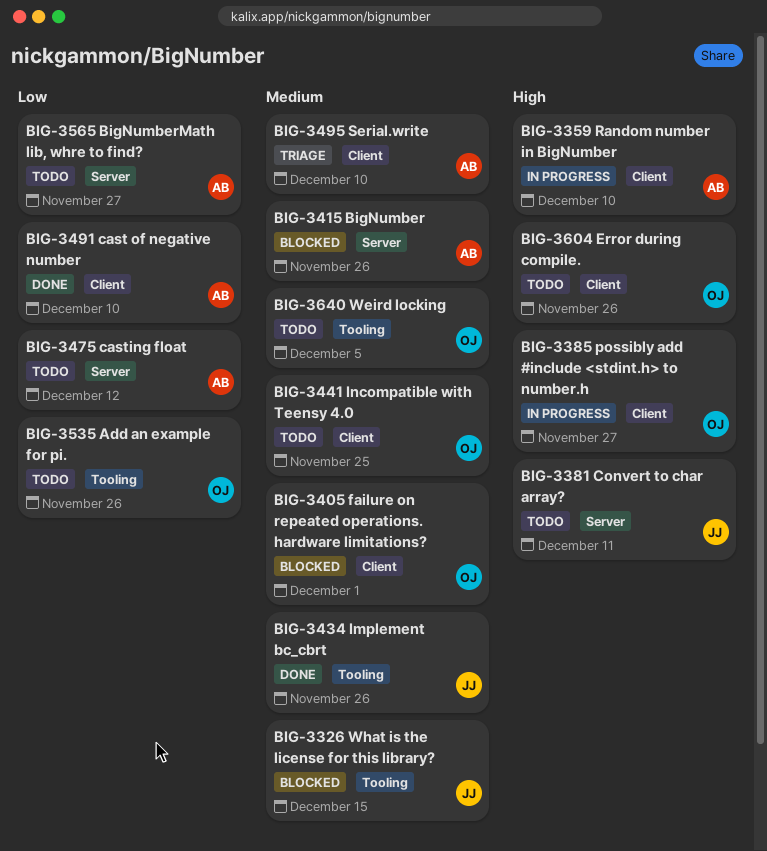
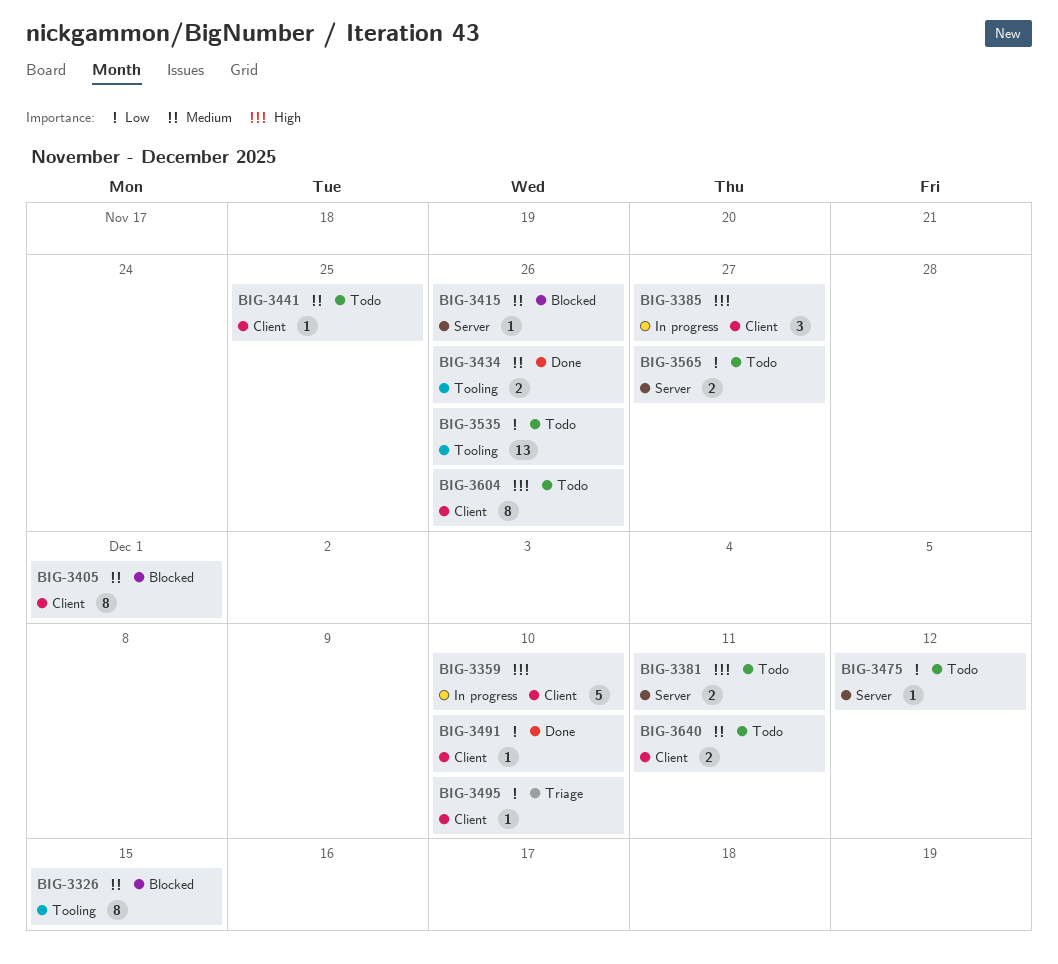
BIG-3495, priority: Medium -> Low
BIG-3640, label: Tooling -> Client
BIG-3640, due: Dec 5 -> Dec 11

